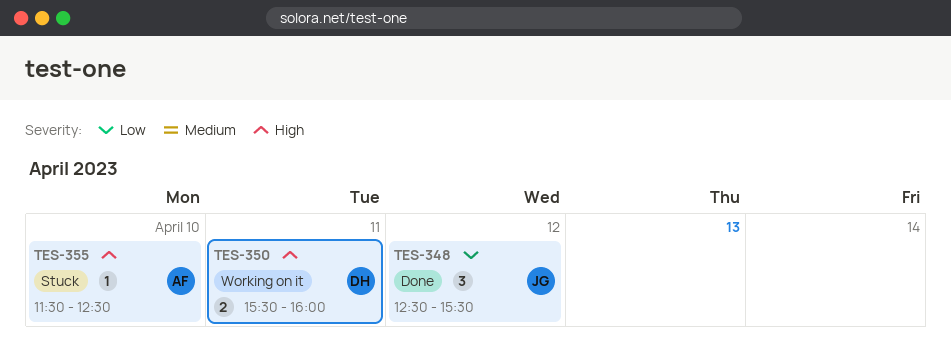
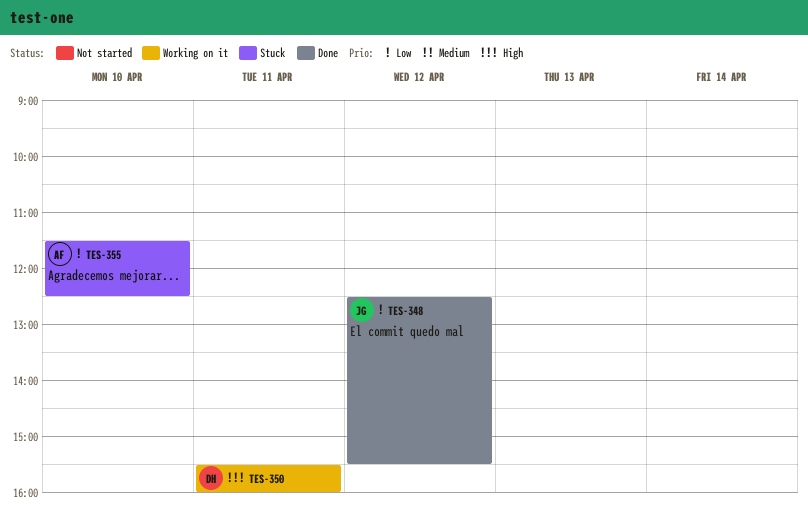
TES-355, priority: High -> Low

